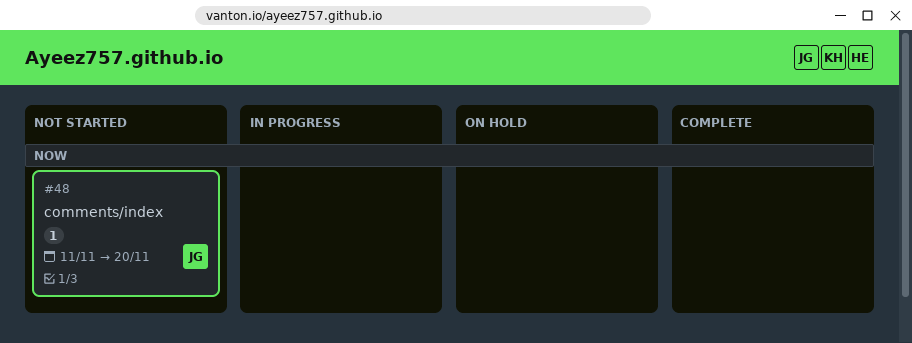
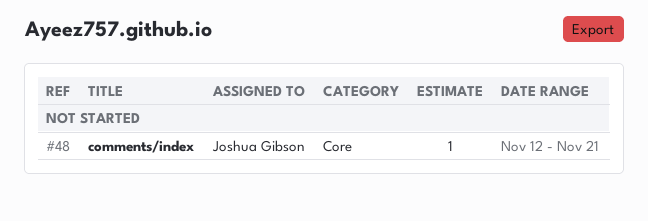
#48, start: Nov 11 -> Nov 12
#48, due: Nov 20 -> Nov 21

